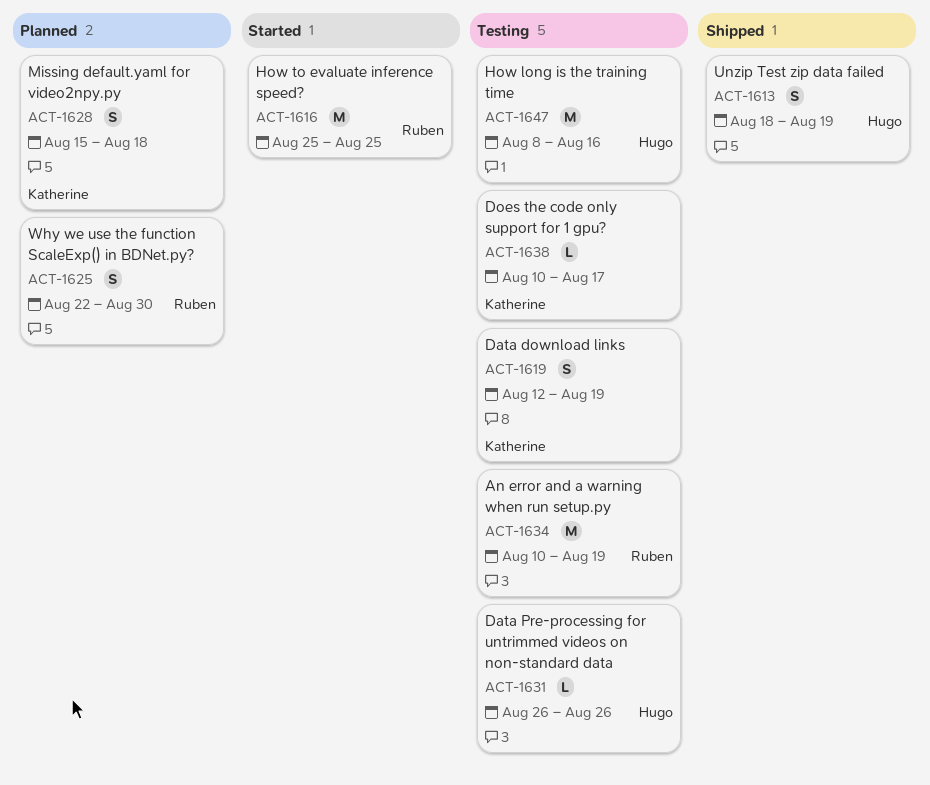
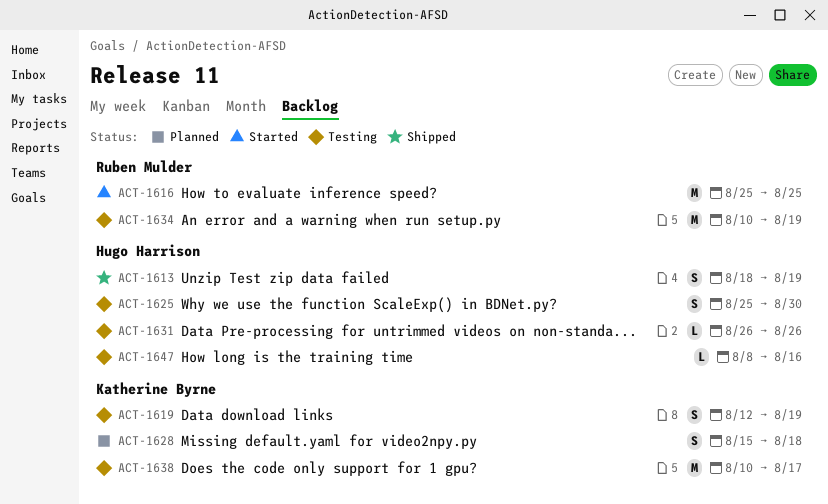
ACT-1625, status: Planned -> Testing
ACT-1625, owner: Ruben Mulder -> Hugo Harrison
ACT-1625, start: Aug 22 -> Aug 25
ACT-1638, estimate: L -> M
ACT-1647, estimate: M -> L

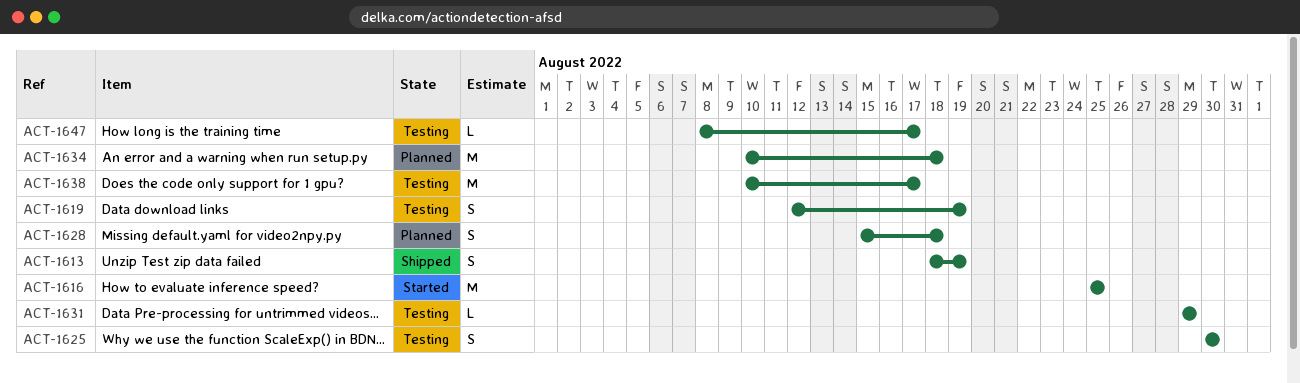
ACT-1625, start: Aug 25 -> Aug 30
ACT-1631, start: Aug 26 -> Aug 29
ACT-1631, due: Aug 26 -> Aug 29
ACT-1634, status: Testing -> Planned
ACT-1634, due: Aug 19 -> Aug 18
ACT-1647, due: Aug 16 -> Aug 17

